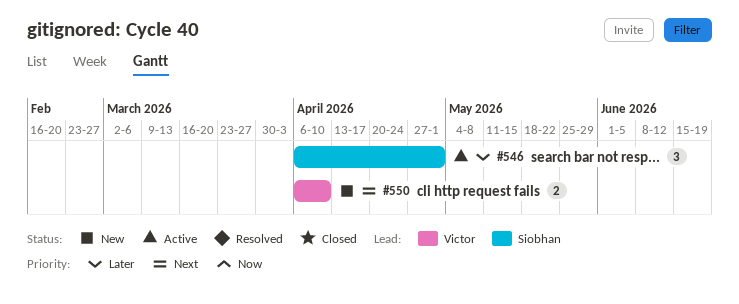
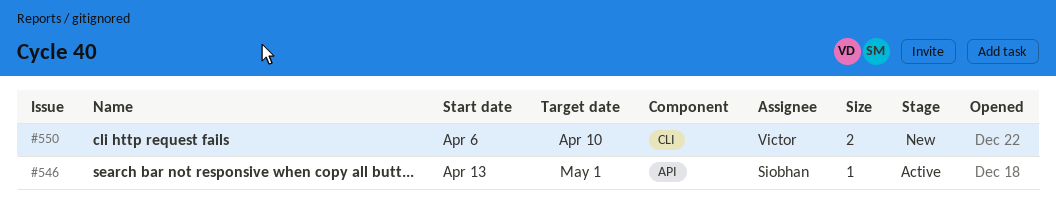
#546, estimate: 3 -> 1
#546, start: Apr 6 -> Apr 13

